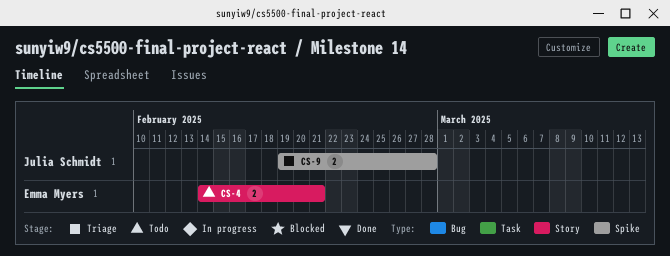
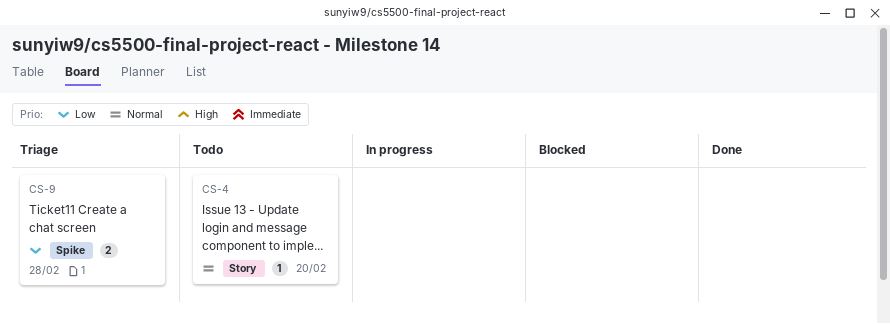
CS-4, estimate: 2 -> 1
CS-4, due: Feb 21 -> Feb 20

